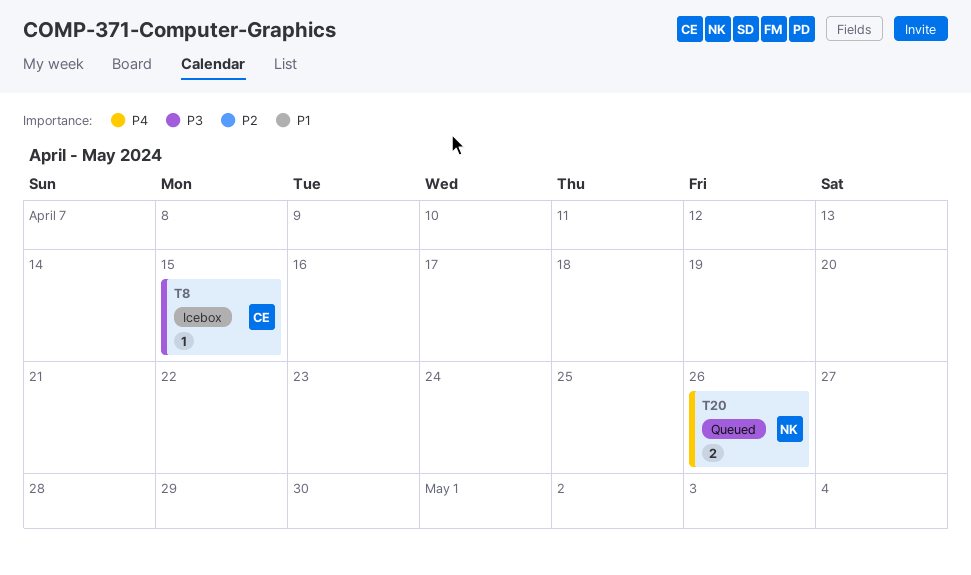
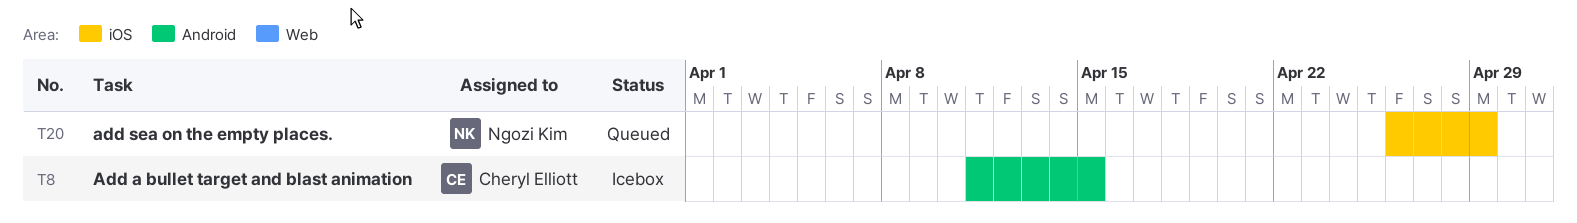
T20, due: Apr 26 -> Apr 29

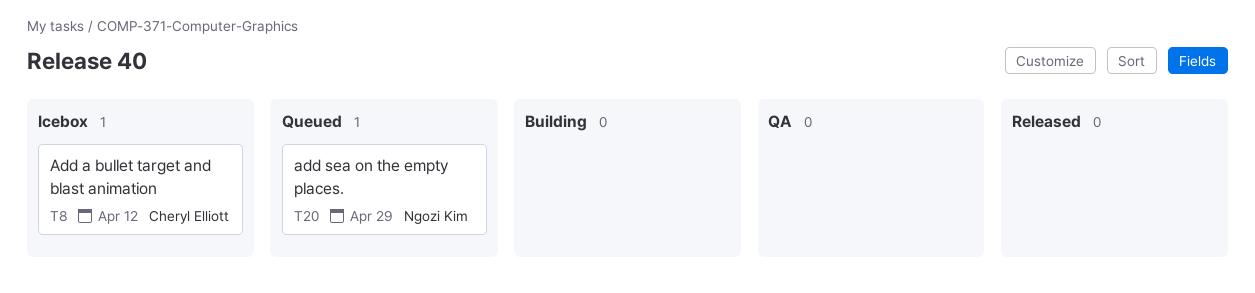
T8, due: Apr 15 -> Apr 12

